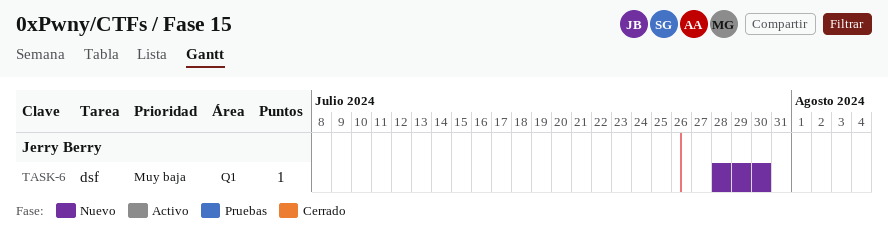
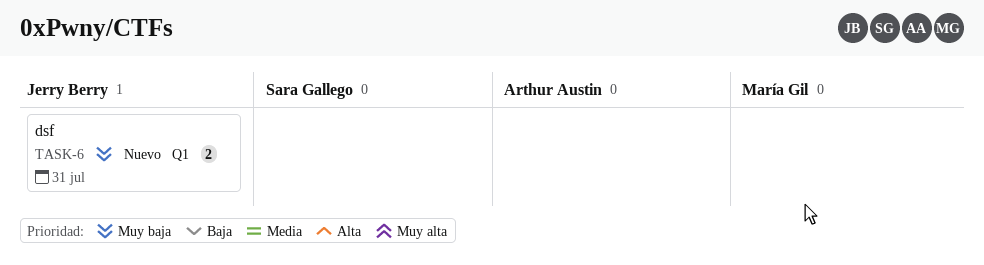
TASK-6, estimate: 1 -> 2
TASK-6, due: Jul 30 -> Jul 31

